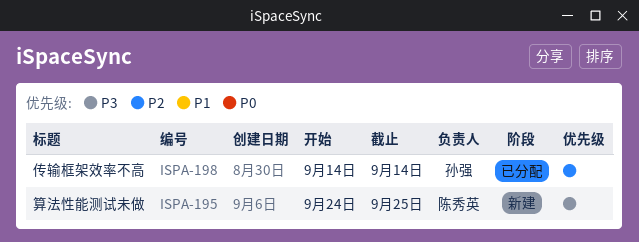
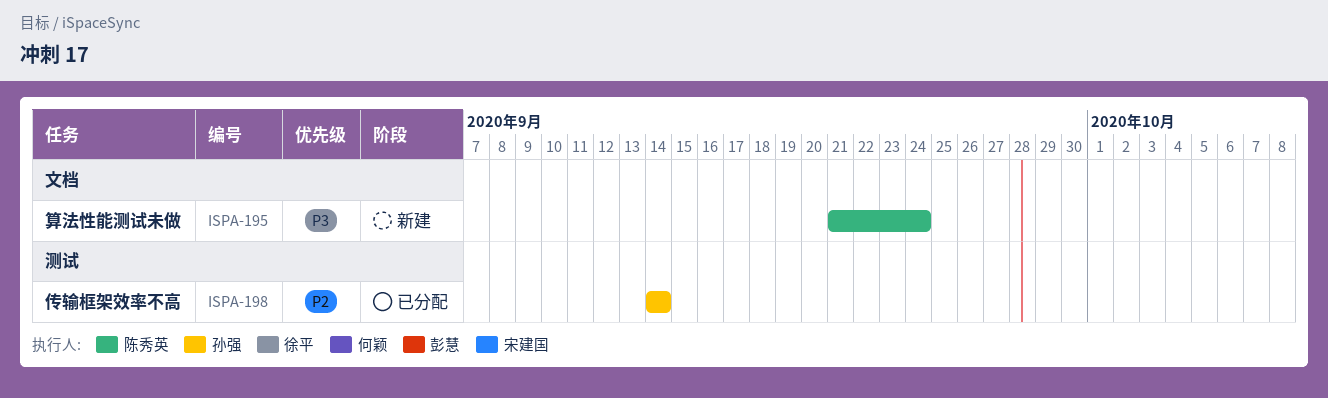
ISPA-195, start: Sep 24 -> Sep 21
ISPA-195, due: Sep 25 -> Sep 24

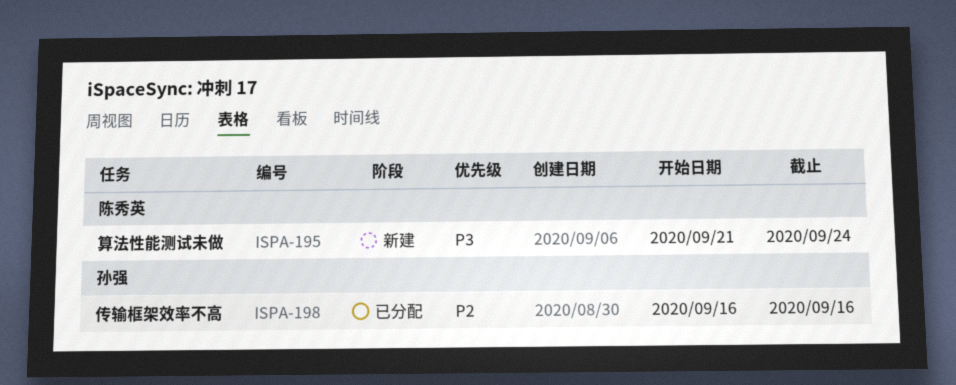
ISPA-198, start: Sep 14 -> Sep 16
ISPA-198, due: Sep 14 -> Sep 16

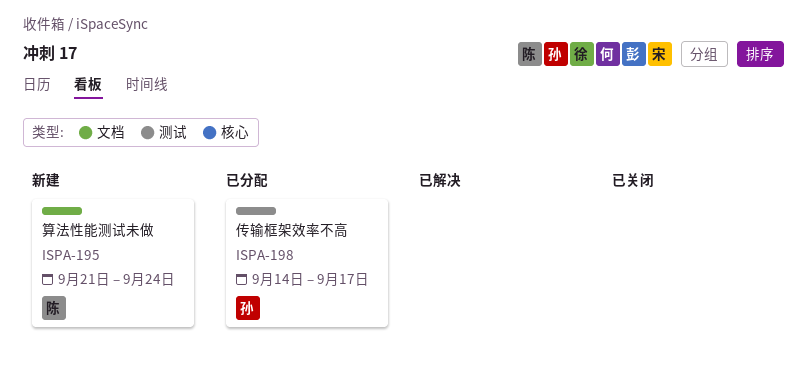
ISPA-198, start: Sep 16 -> Sep 14
ISPA-198, due: Sep 16 -> Sep 17

